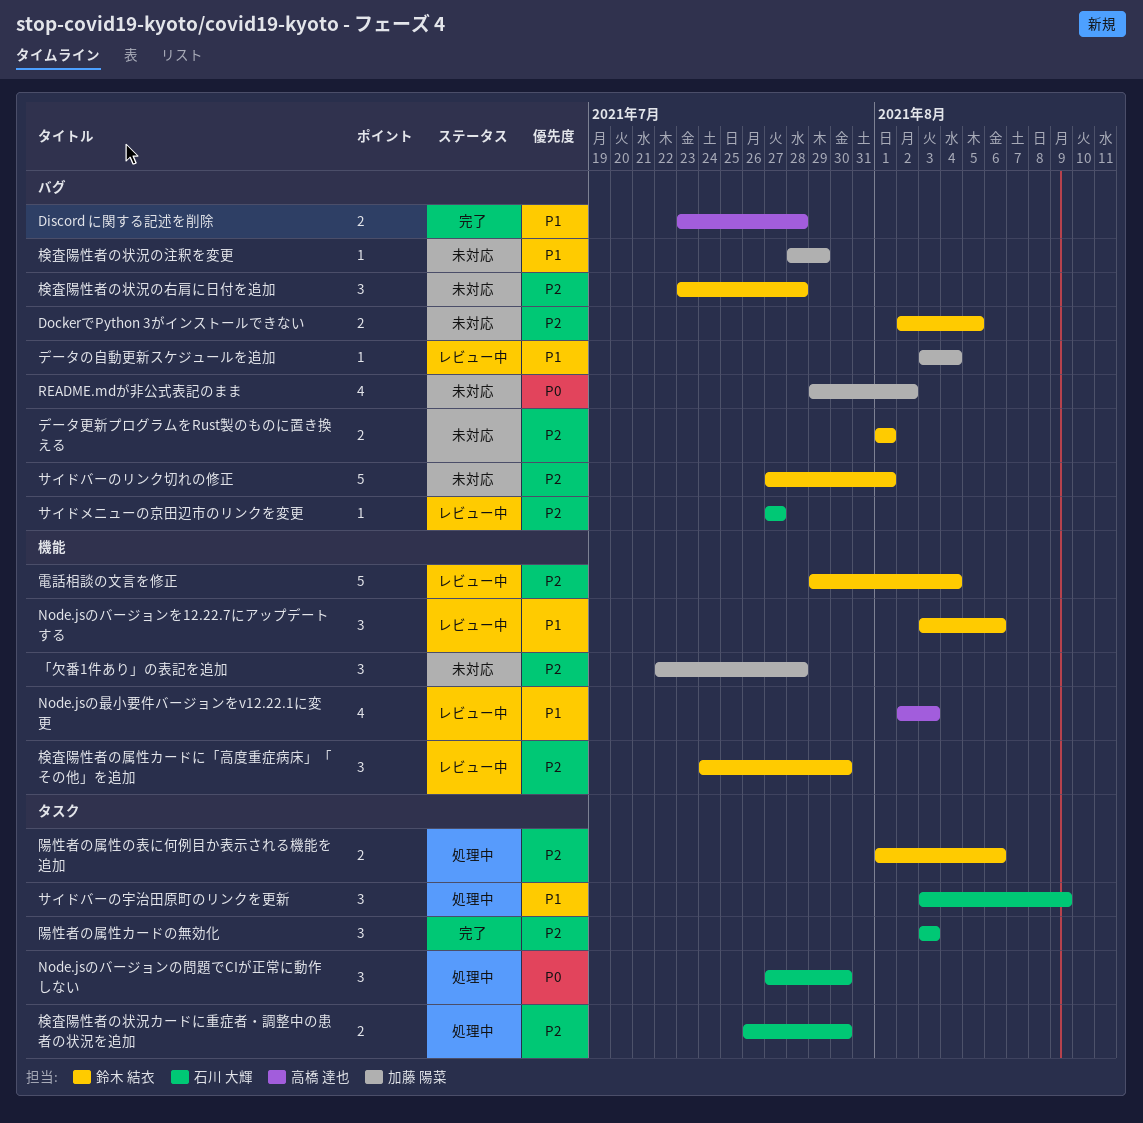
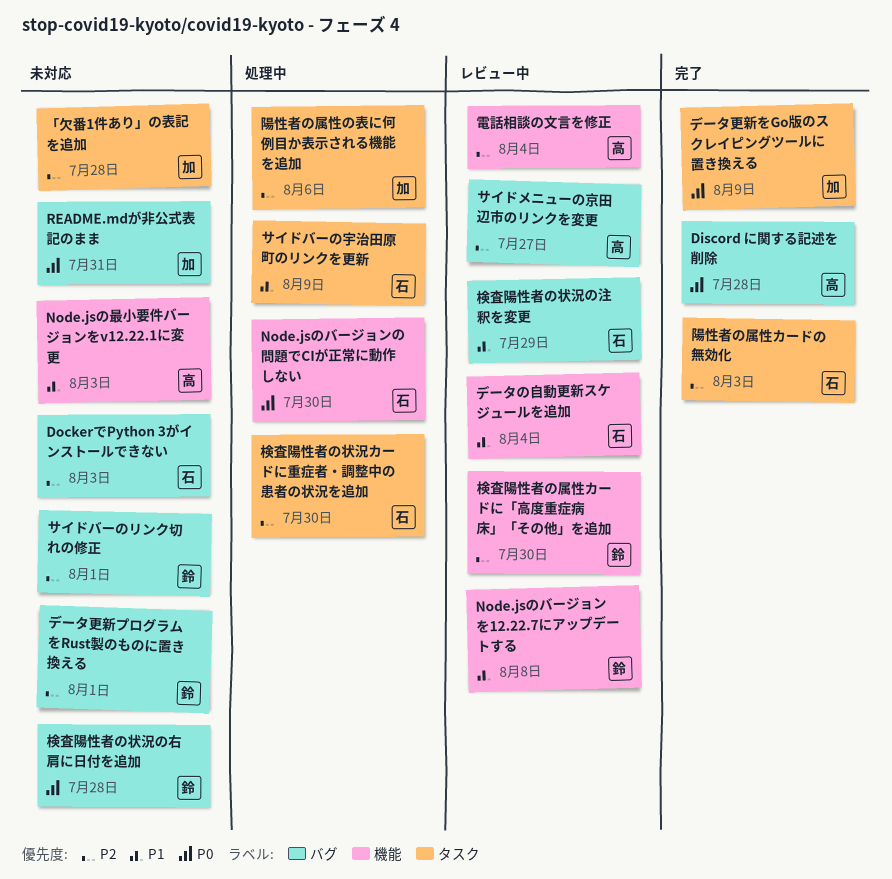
Discord に関する記述を削除, priority: P1 -> P0
DockerでPython 3がインストールできない, owner: 鈴木 結衣 -> 石川 大輝
DockerでPython 3がインストールできない, due: Aug 5 -> Aug 3
Node.jsのバージョンの問題でCIが正常に動作しない, label: タスク -> 機能
Node.jsのバージョンを12.22.7にアップデートする, due: Aug 6 -> Aug 8
Node.jsの最小要件バージョンをv12.22.1に変更, status: レビュー中 -> 未対応
README.mdが非公式表記のまま, due: Aug 2 -> Jul 31
「欠番1件あり」の表記を追加, label: 機能 -> タスク
サイドメニューの京田辺市のリンクを変更, owner: 石川 大輝 -> 高橋 達也
データの自動更新スケジュールを追加, owner: 加藤 陽菜 -> 石川 大輝
データの自動更新スケジュールを追加, label: バグ -> 機能
データ更新をGo版のスクレイピングツールに置き換える: none -> present
検査陽性者の状況の右肩に日付を追加, priority: P2 -> P0
検査陽性者の状況の注釈を変更, status: 未対応 -> レビュー中
検査陽性者の状況の注釈を変更, owner: 加藤 陽菜 -> 石川 大輝
陽性者の属性の表に何例目か表示される機能を追加, owner: 鈴木 結衣 -> 加藤 陽菜
電話相談の文言を修正, owner: 鈴木 結衣 -> 高橋 達也

